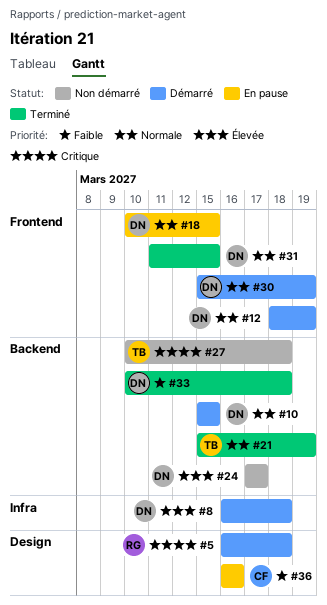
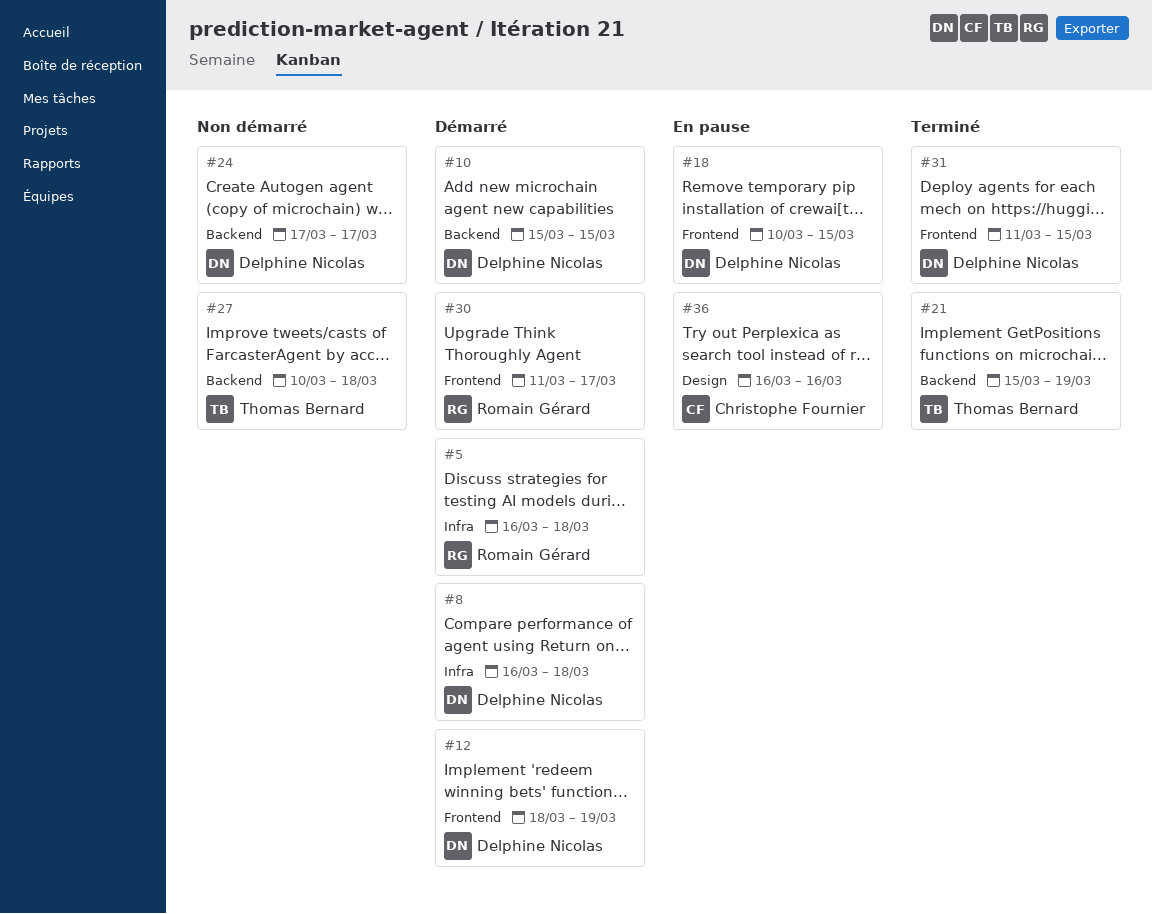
#5, label: Design -> Infra
#30, owner: Delphine Nicolas -> Romain Gérard
#30, start: Mar 15 -> Mar 11
#30, due: Mar 19 -> Mar 17
#33: present -> none

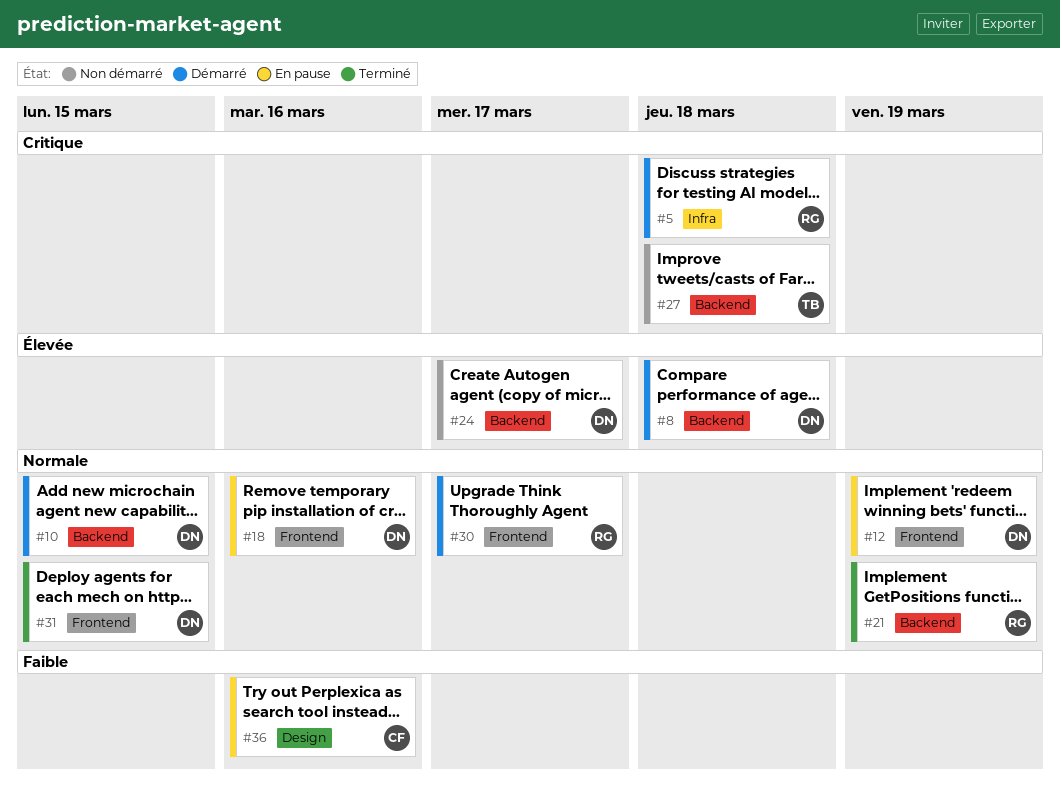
#8, label: Infra -> Backend
#12, status: Démarré -> En pause
#18, due: Mar 15 -> Mar 16
#21, owner: Thomas Bernard -> Romain Gérard

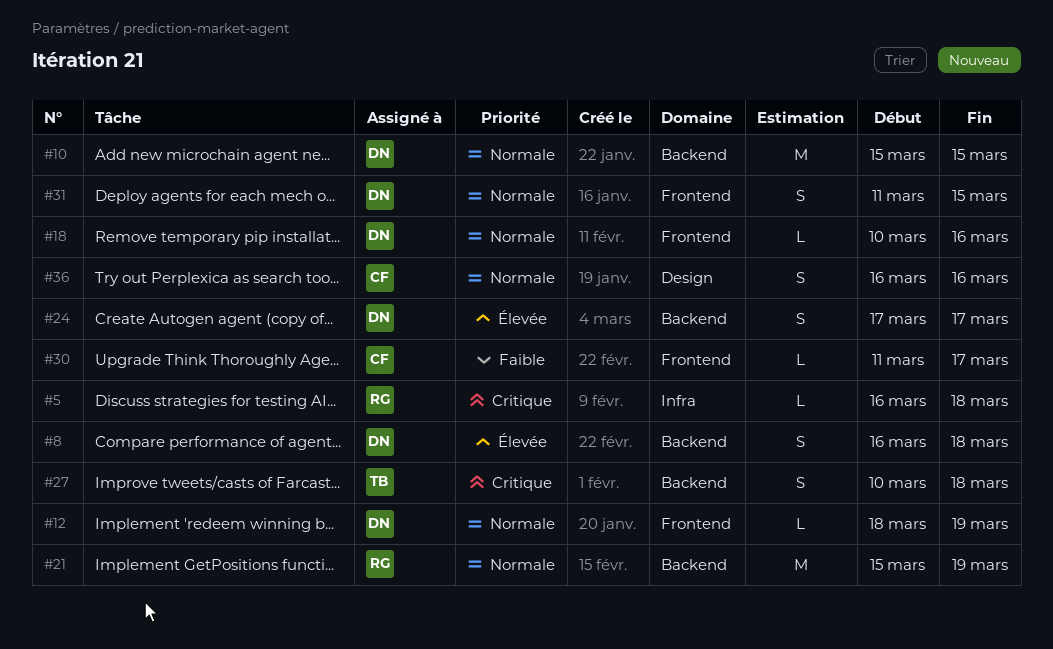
#30, owner: RG -> CF
#30, priority: Normale -> Faible
#36, priority: Faible -> Normale

